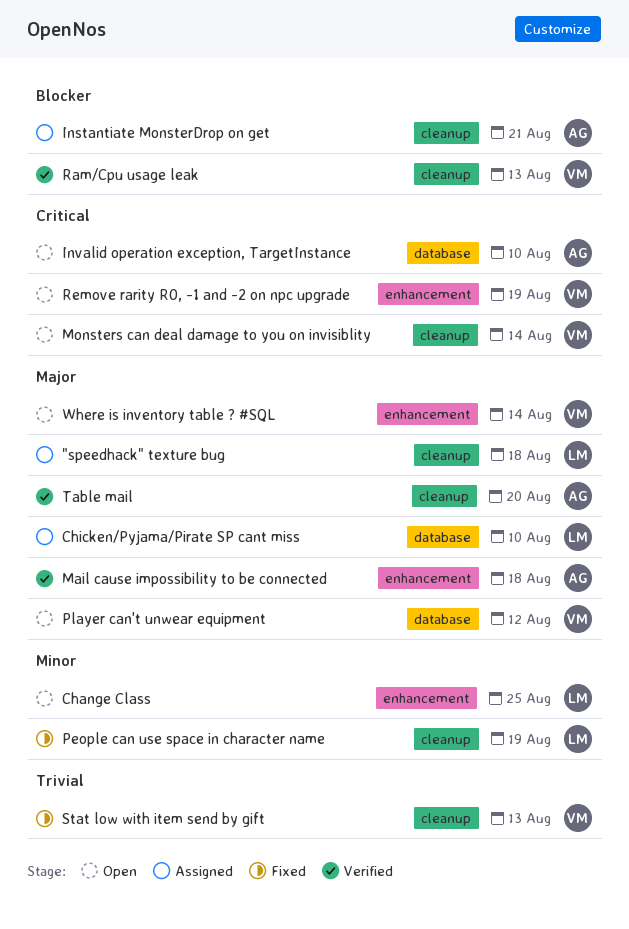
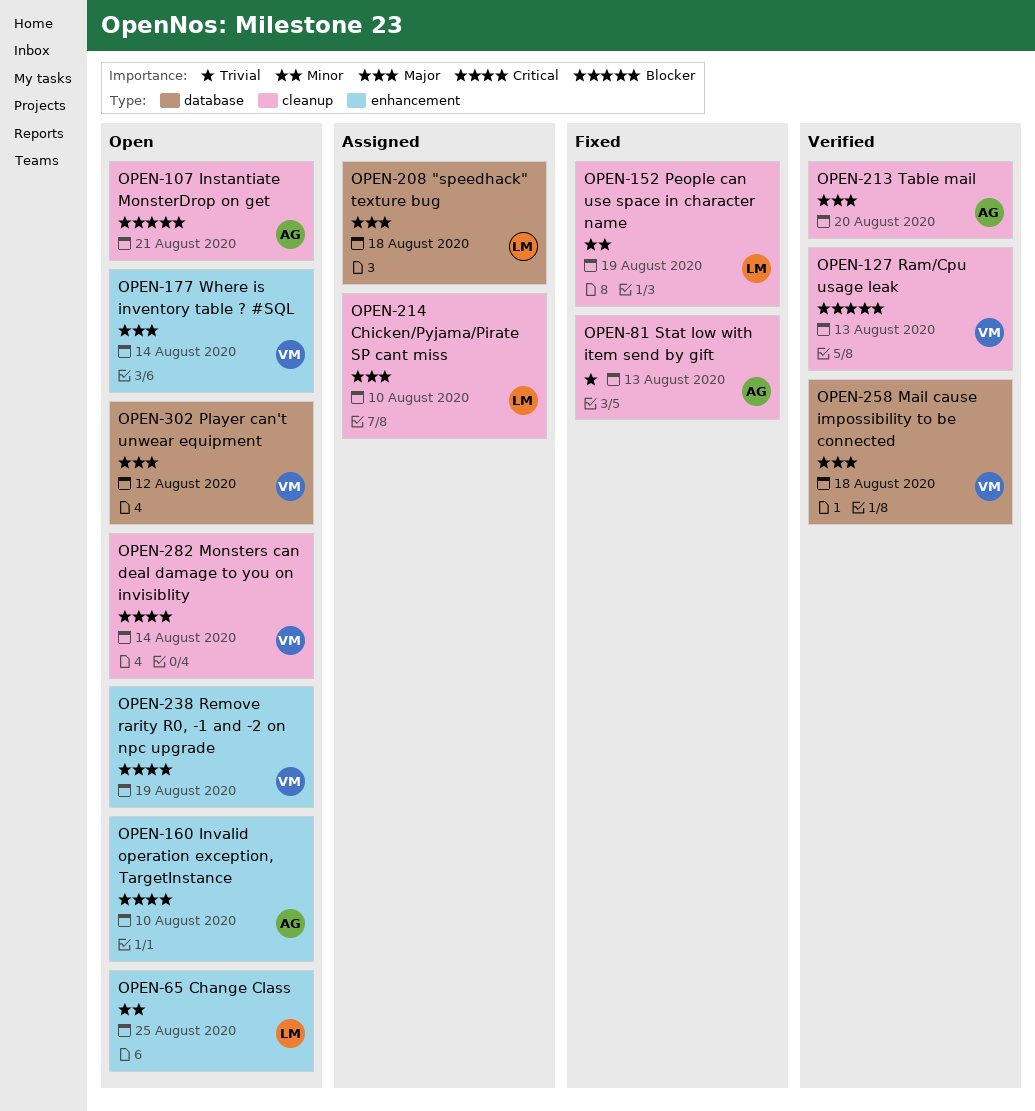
"speedhack" texture bug, label: cleanup -> database
Chicken/Pyjama/Pirate SP cant miss, label: database -> cleanup
Instantiate MonsterDrop on get, status: Assigned -> Open
Invalid operation exception, TargetInstance, label: database -> enhancement
Mail cause impossibility to be connected, owner: AG -> VM
Mail cause impossibility to be connected, label: enhancement -> database
Stat low with item send by gift, owner: VM -> AG

